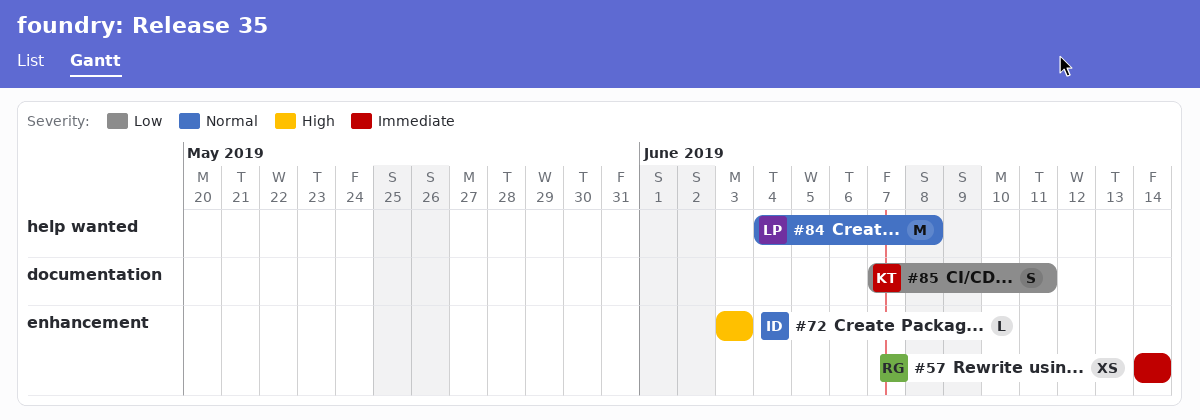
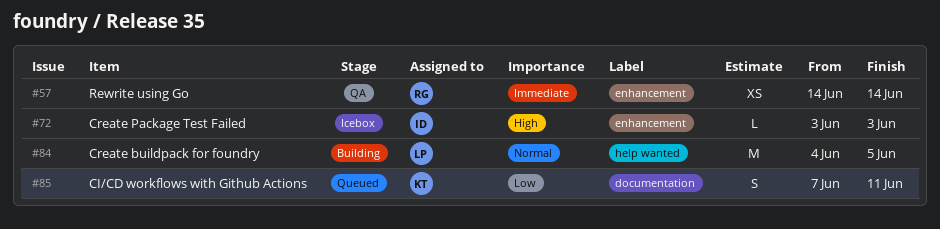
#84, due: Jun 8 -> Jun 5

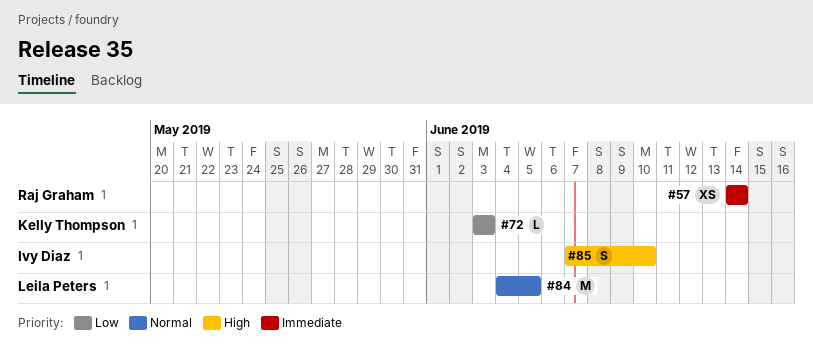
#72, owner: Ivy Diaz -> Kelly Thompson
#72, priority: High -> Low
#85, owner: Kelly Thompson -> Ivy Diaz
#85, priority: Low -> High
#85, due: Jun 11 -> Jun 10

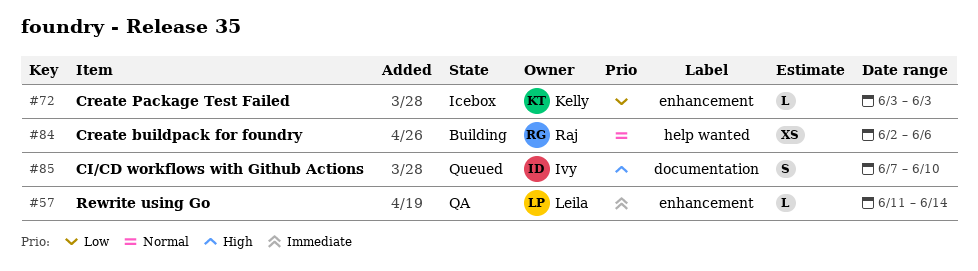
#57, owner: Raj Graham -> Leila Peters
#57, estimate: XS -> L
#57, start: Jun 14 -> Jun 11
#84, owner: Leila Peters -> Raj Graham
#84, estimate: M -> XS
#84, start: Jun 4 -> Jun 2
#84, due: Jun 5 -> Jun 6

